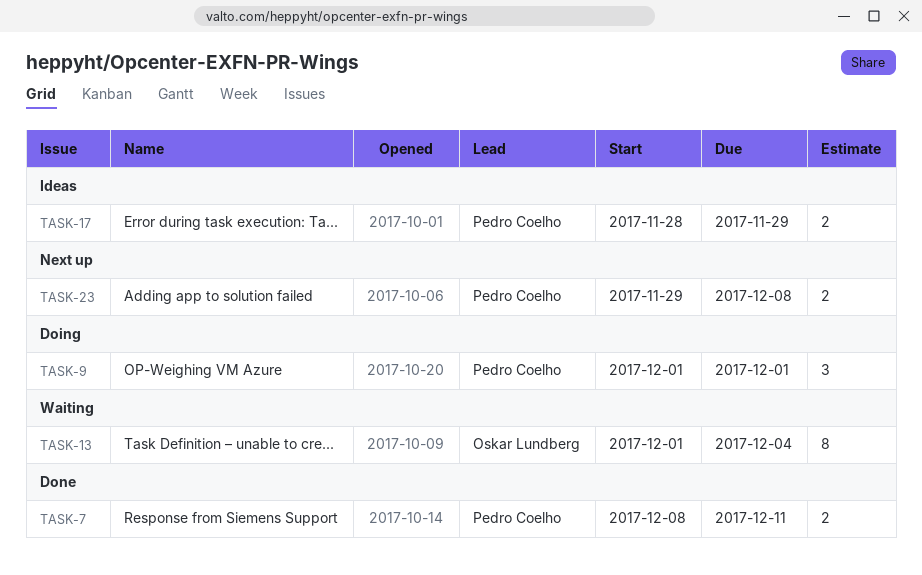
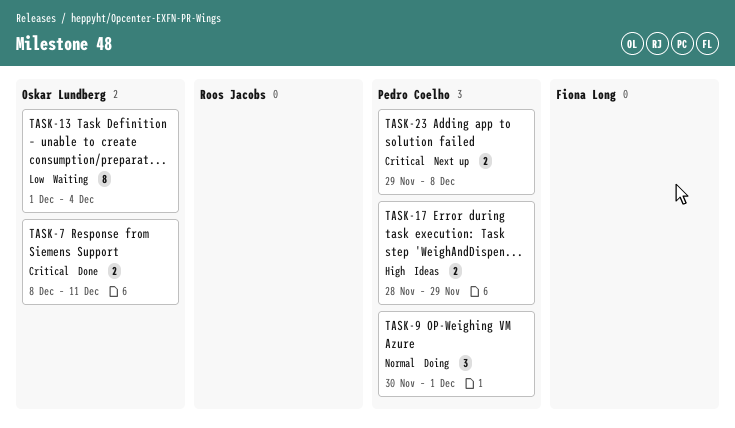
TASK-7, owner: Pedro Coelho -> Oskar Lundberg
TASK-9, start: Dec 1 -> Nov 30

